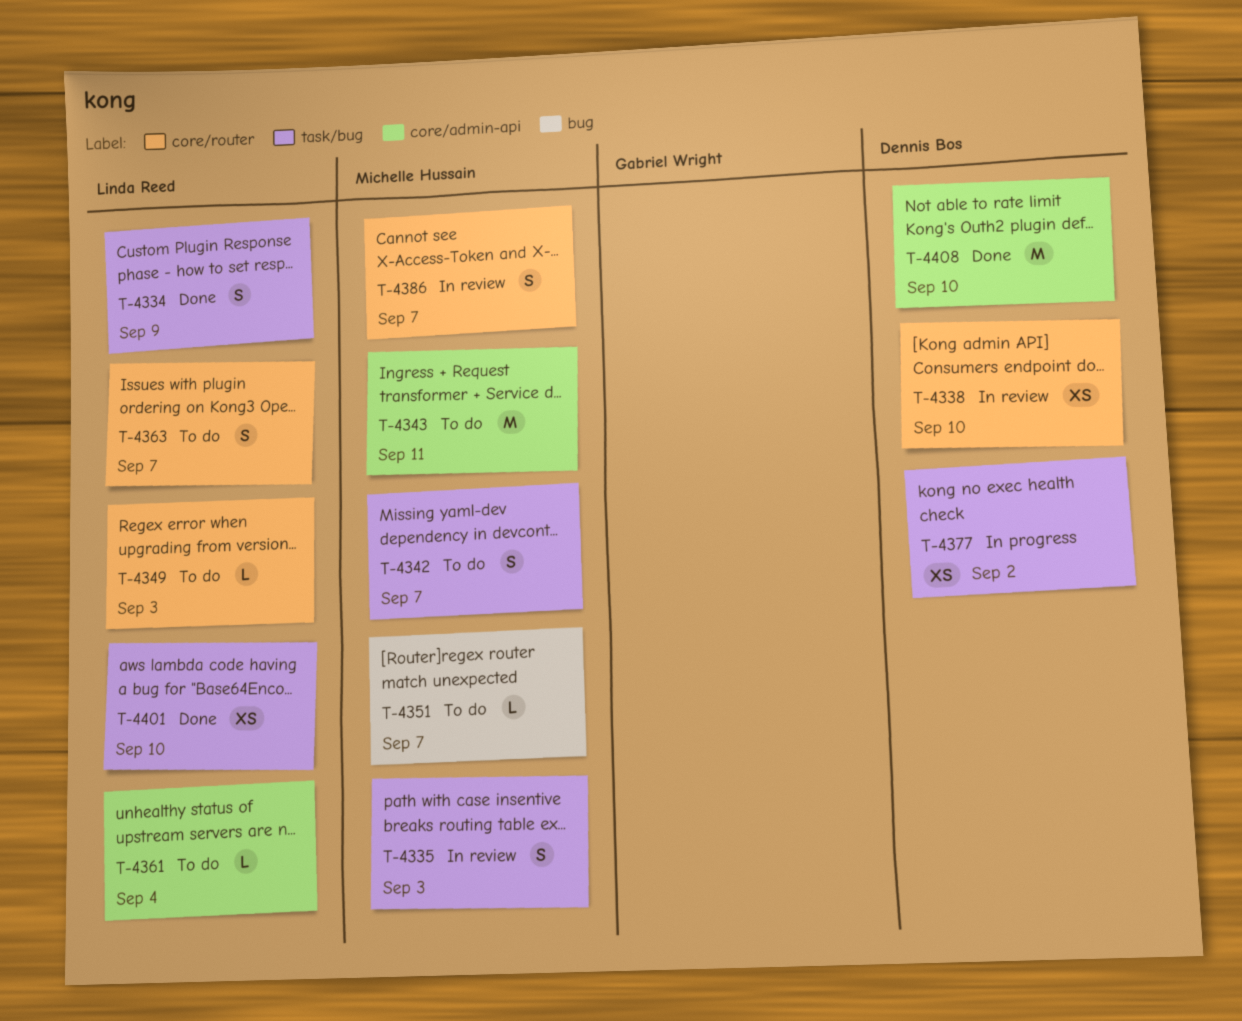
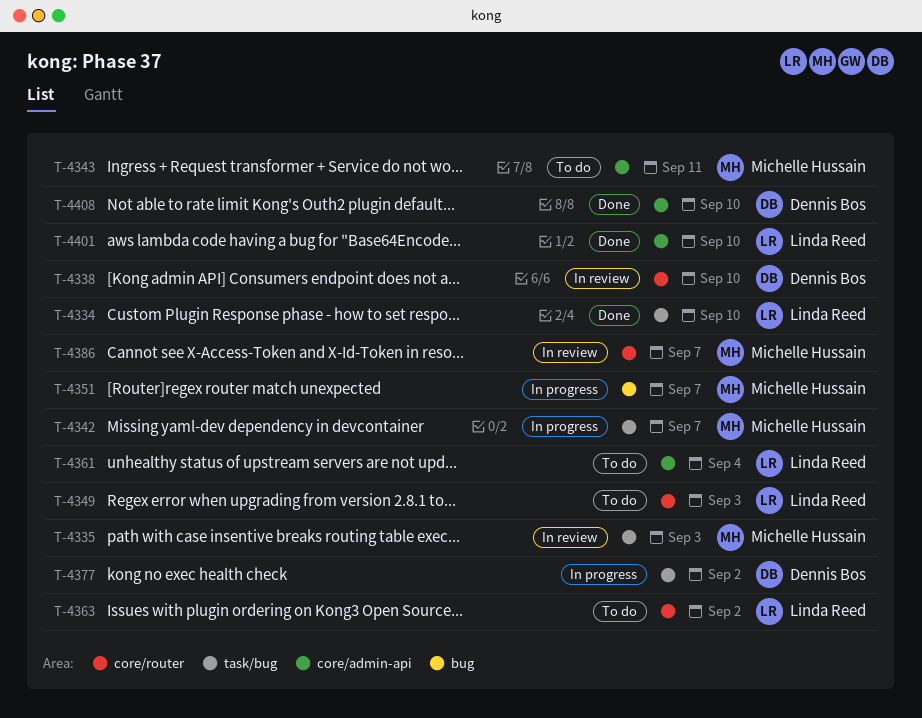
T-4334, due: Sep 9 -> Sep 10
T-4342, status: To do -> In progress
T-4351, status: To do -> In progress
T-4363, due: Sep 7 -> Sep 2
T-4401, label: task/bug -> core/admin-api

